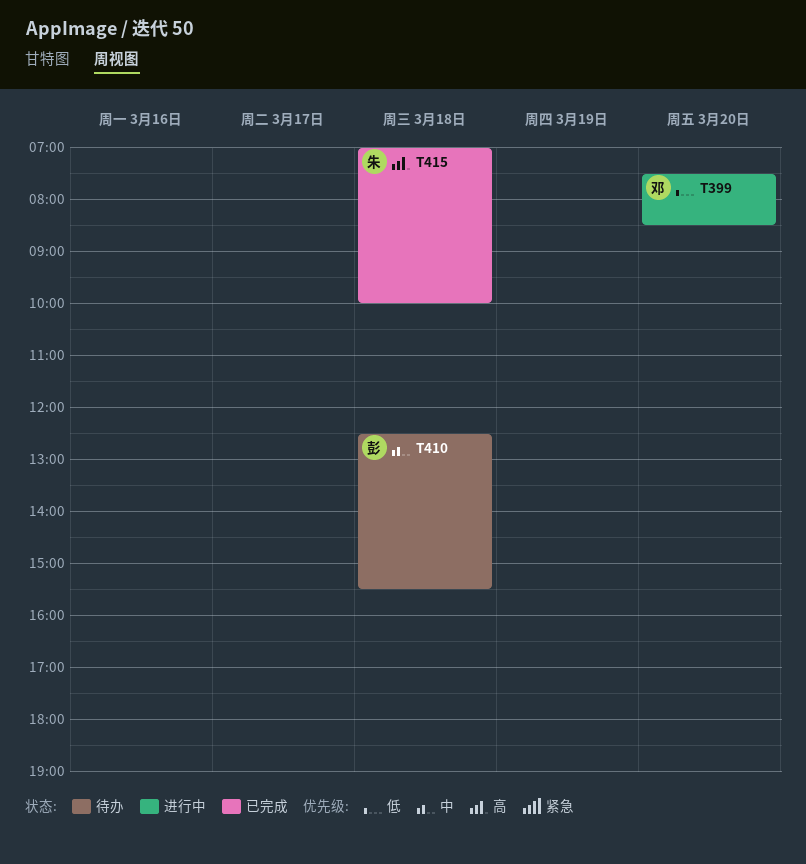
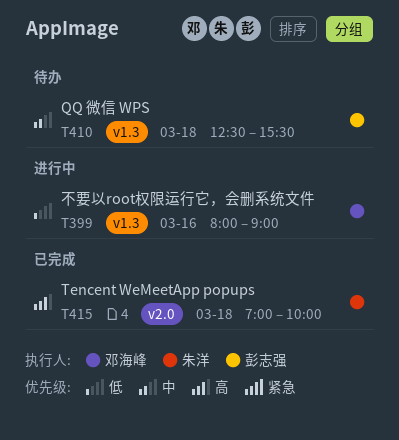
T399, day: Mar 20 -> Mar 16
T399, begins: 07:30 -> 08:00
T399, ends: 08:30 -> 09:00

